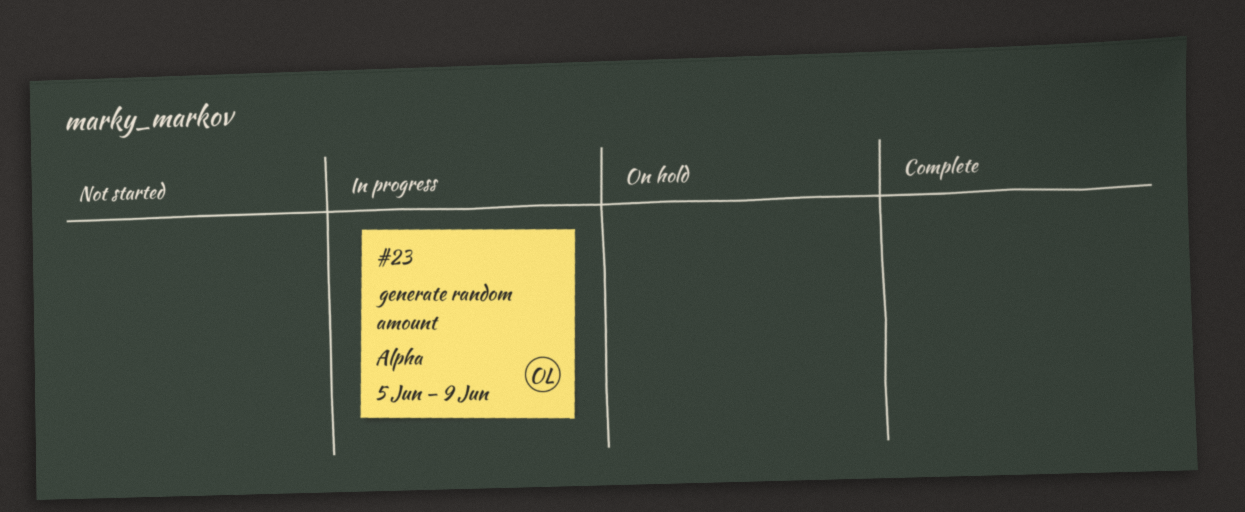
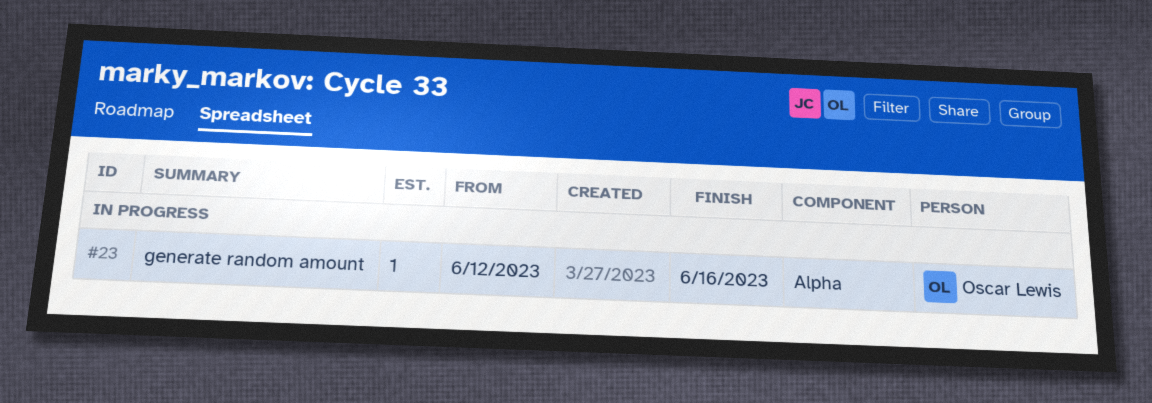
#23, start: Jun 5 -> Jun 12
#23, due: Jun 9 -> Jun 16

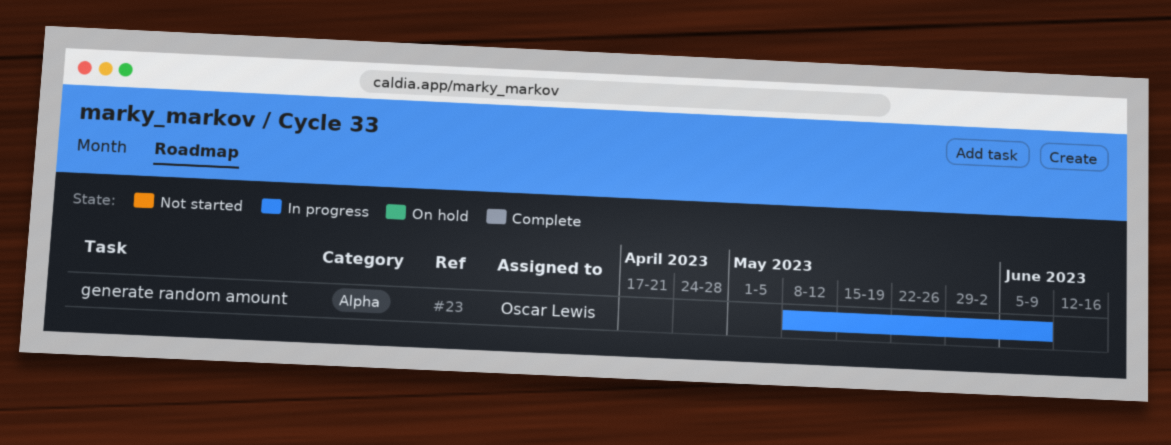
#23, start: Jun 12 -> May 8
#23, due: Jun 16 -> Jun 9

